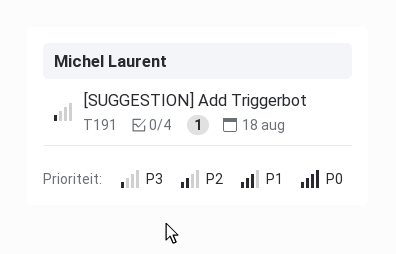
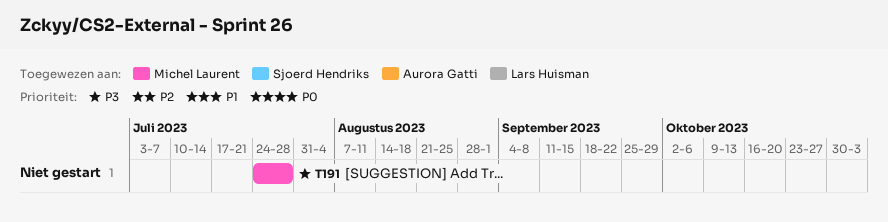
T191, due: Aug 18 -> Jul 28

